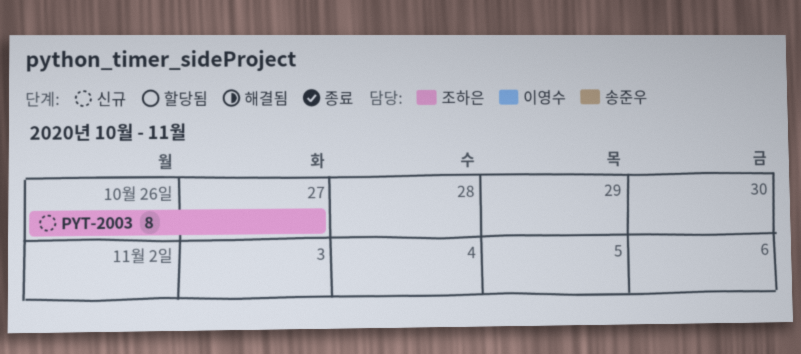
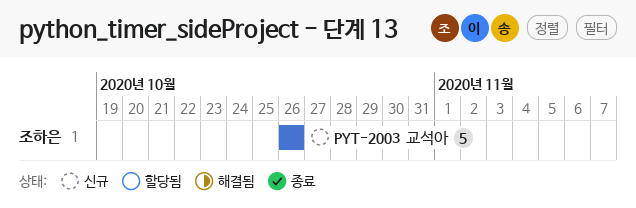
PYT-2003, estimate: 8 -> 5
PYT-2003, due: Oct 27 -> Oct 26

